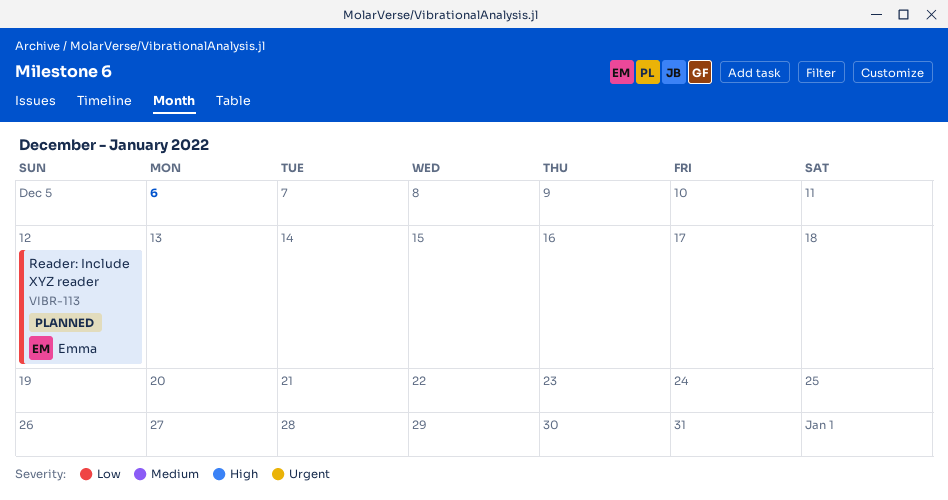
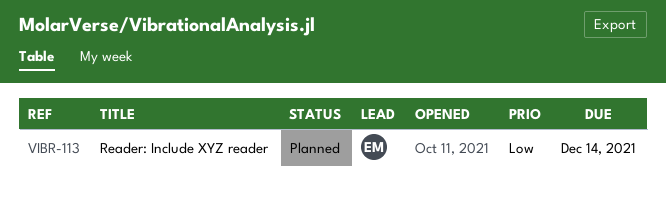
VIBR-113, due: Dec 12 -> Dec 14

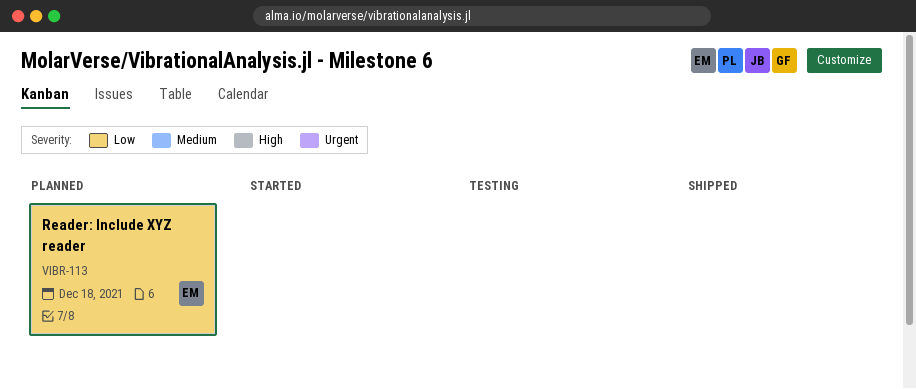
VIBR-113, due: Dec 14 -> Dec 18

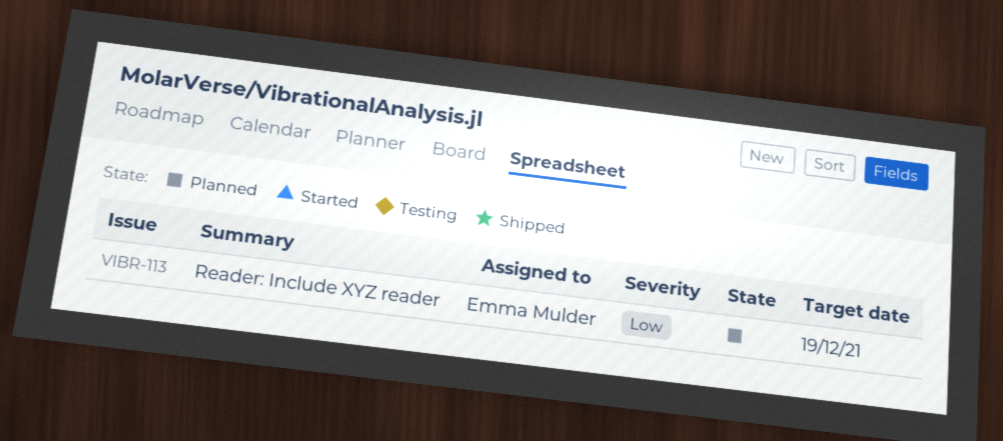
VIBR-113, due: Dec 18 -> Dec 19

